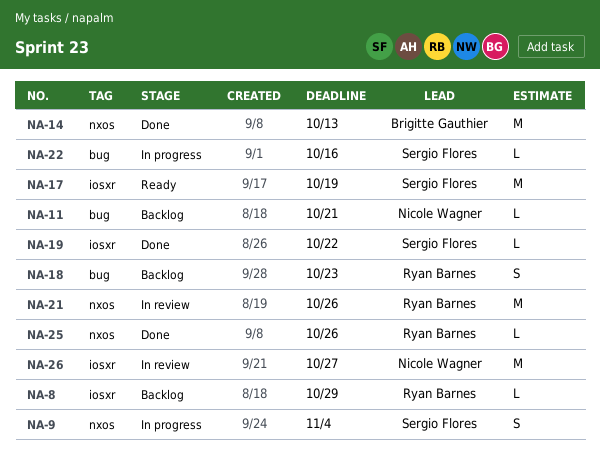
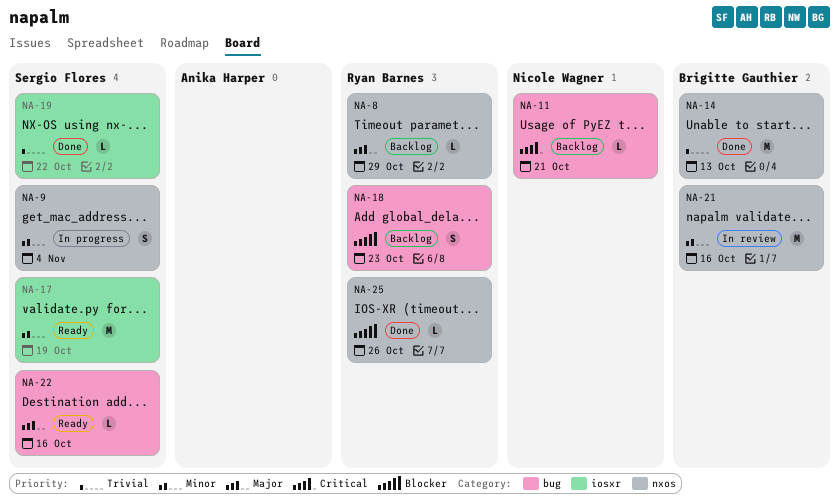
NA-8, label: iosxr -> nxos
NA-21, owner: Ryan Barnes -> Brigitte Gauthier
NA-21, due: Oct 26 -> Oct 16
NA-22, status: In progress -> Ready
NA-26: present -> none

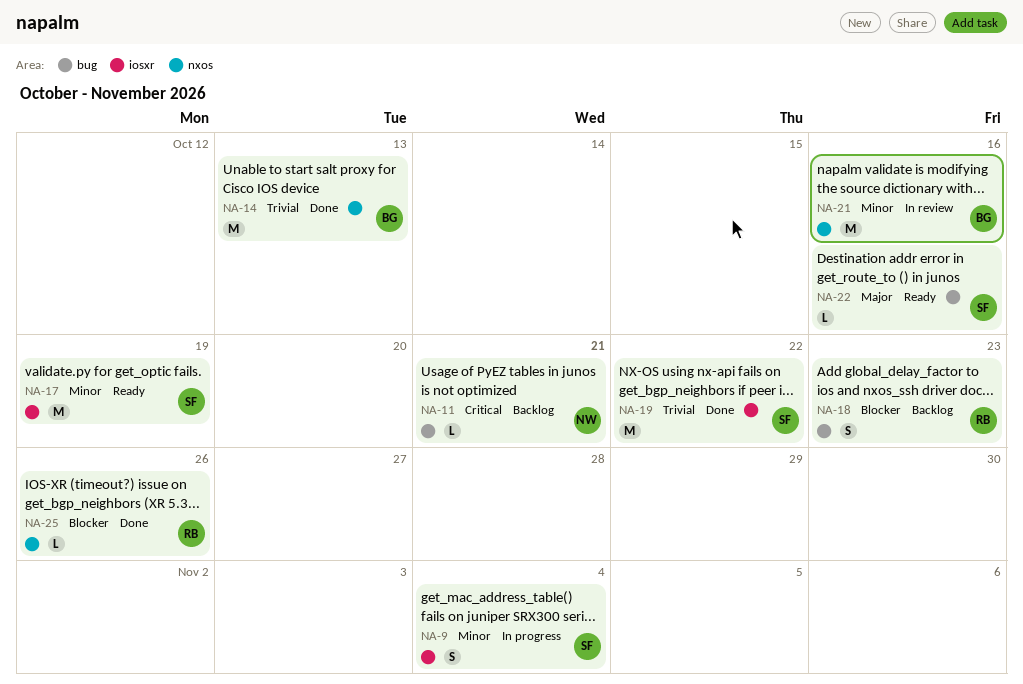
NA-8: present -> none
NA-9, label: nxos -> iosxr
NA-19, estimate: L -> M

